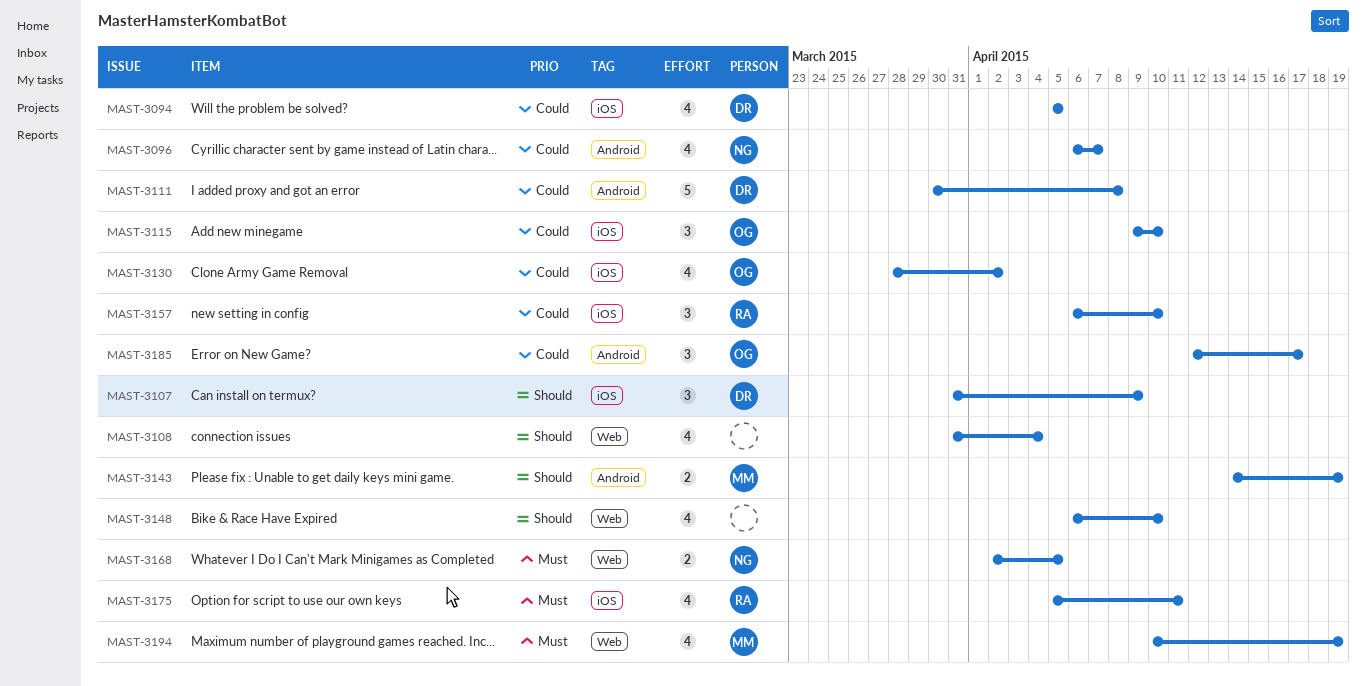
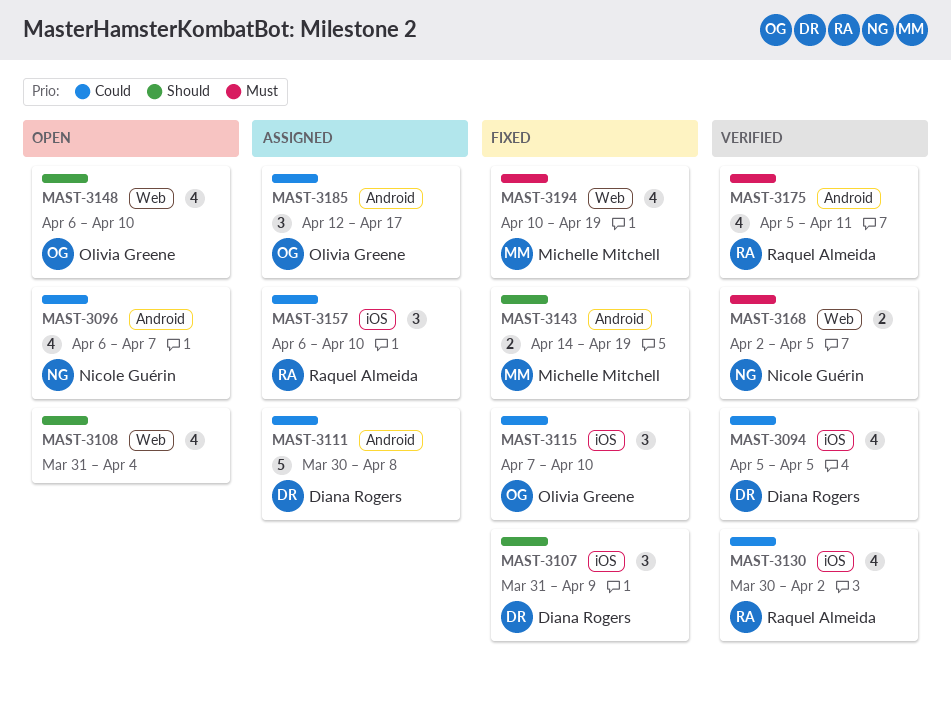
MAST-3115, start: Apr 9 -> Apr 7
MAST-3130, owner: Olivia Greene -> Raquel Almeida
MAST-3130, start: Mar 28 -> Mar 30
MAST-3148, owner: none -> Olivia Greene
MAST-3175, label: iOS -> Android

